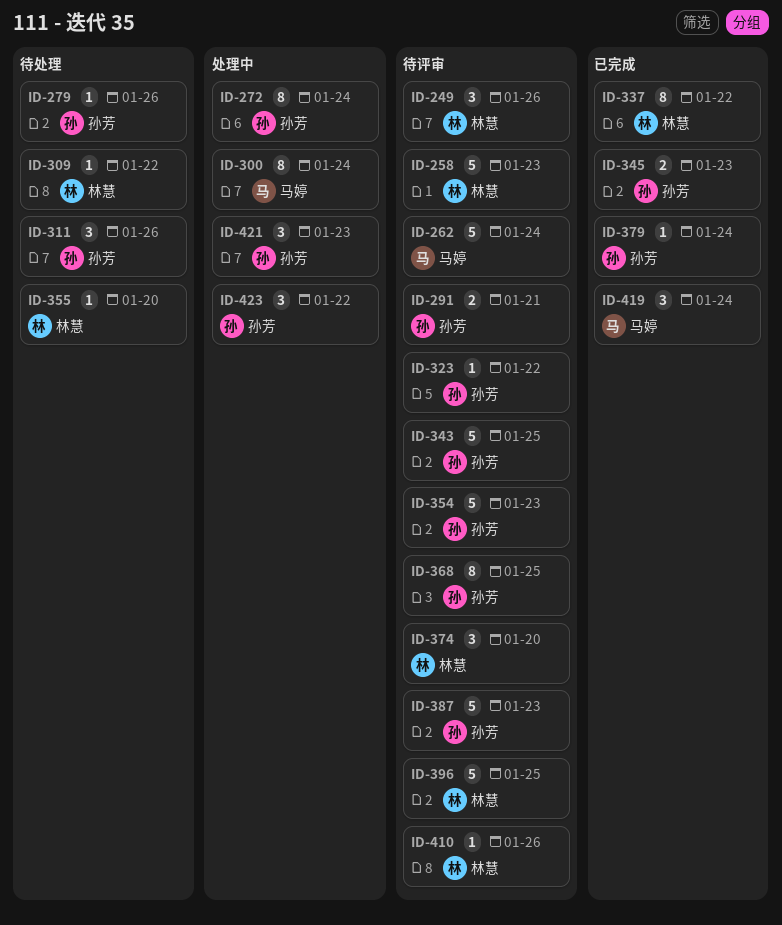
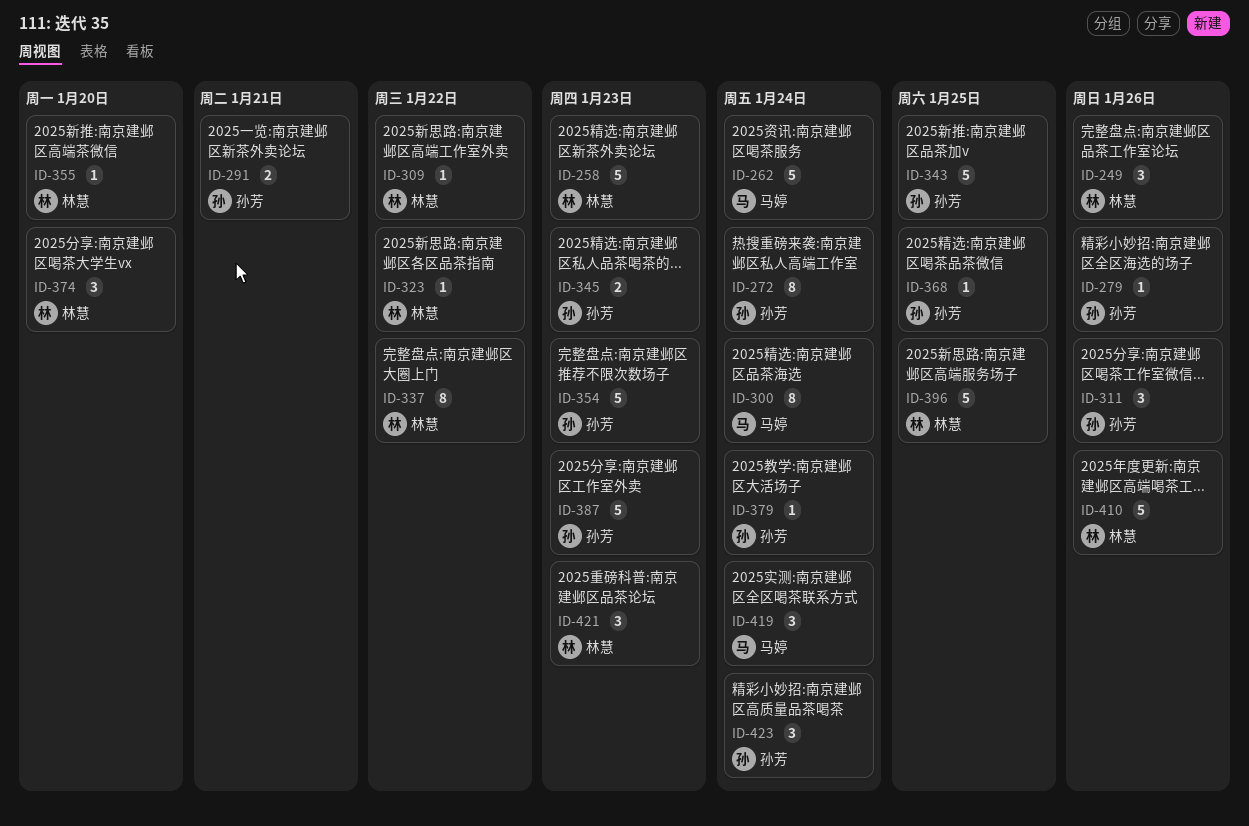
ID-323, owner: 孙芳 -> 林慧
ID-368, estimate: 8 -> 1
ID-410, estimate: 1 -> 5
ID-421, owner: 孙芳 -> 林慧
ID-423, due: Jan 22 -> Jan 24

